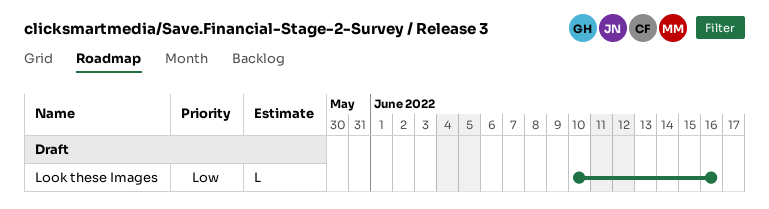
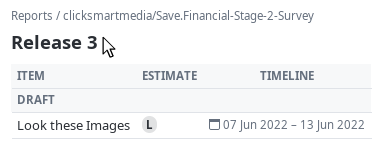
Look these Images, start: Jun 10 -> Jun 7
Look these Images, due: Jun 16 -> Jun 13

